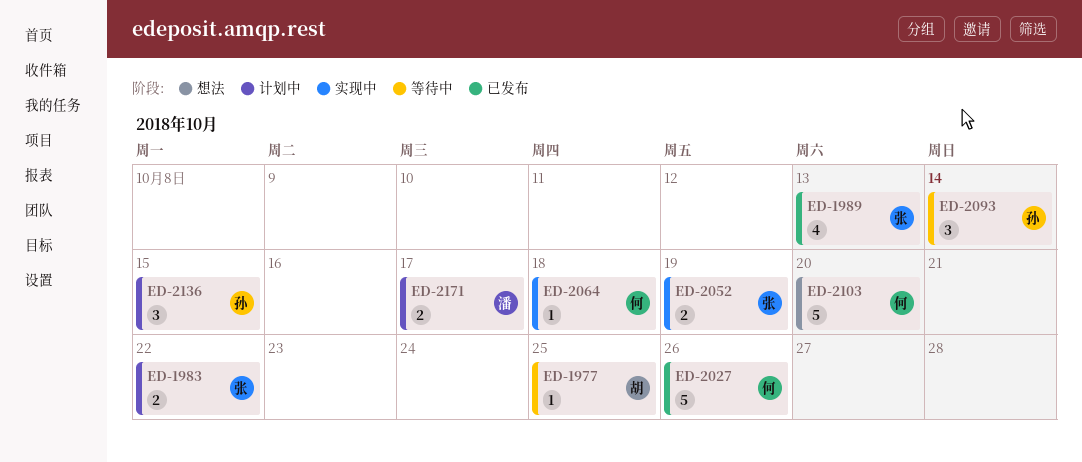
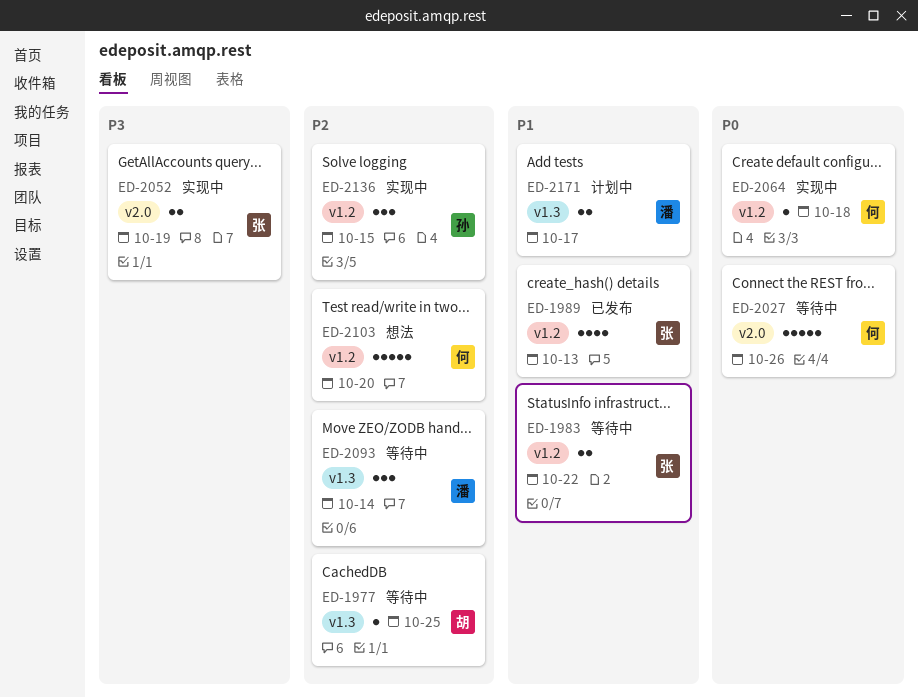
ED-1983, status: 计划中 -> 等待中
ED-2027, status: 已发布 -> 等待中
ED-2093, owner: 孙 -> 潘
ED-2136, status: 计划中 -> 实现中

